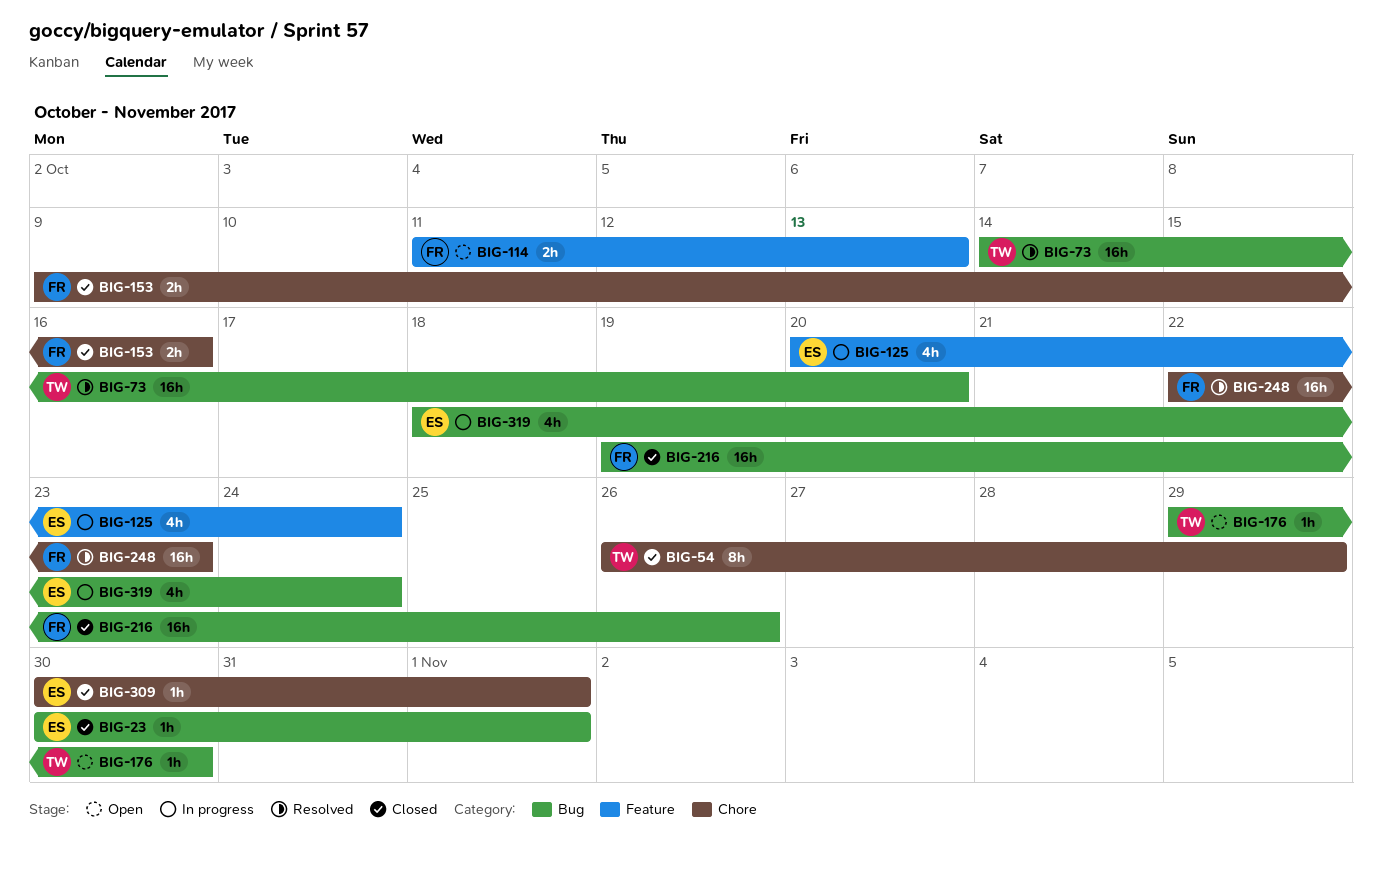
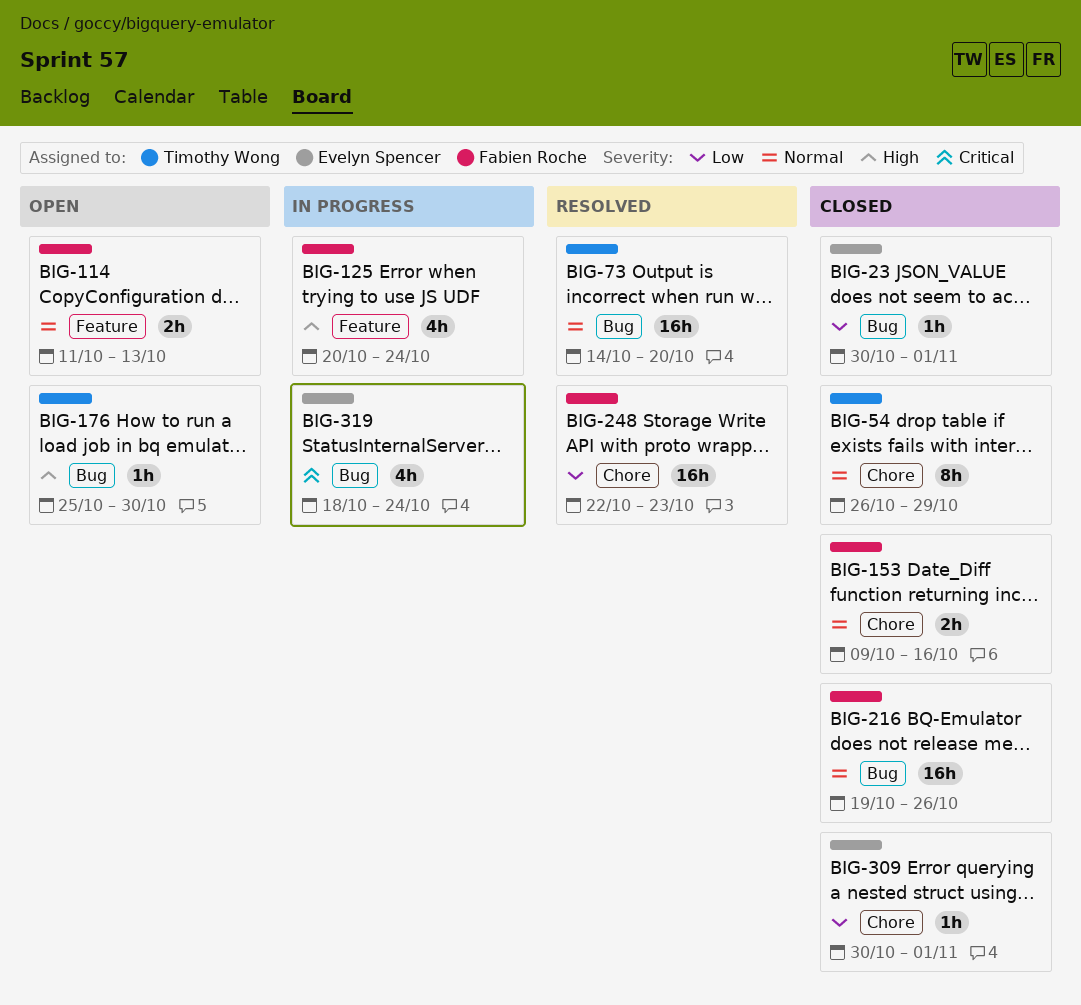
BIG-125, owner: Evelyn Spencer -> Fabien Roche
BIG-176, start: Oct 29 -> Oct 25

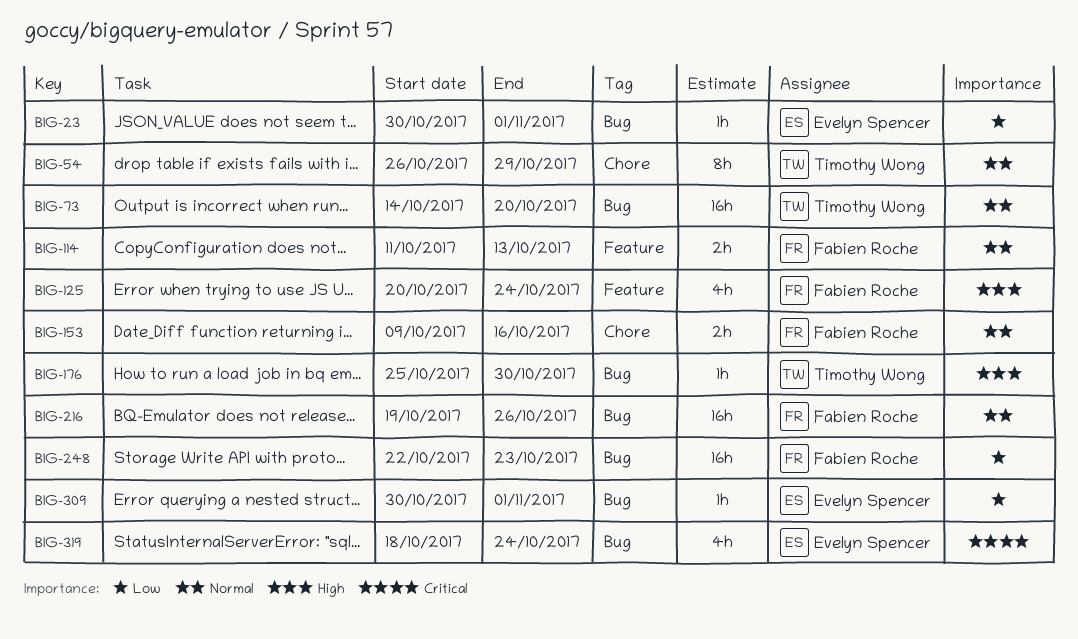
BIG-248, label: Chore -> Bug
BIG-309, label: Chore -> Bug

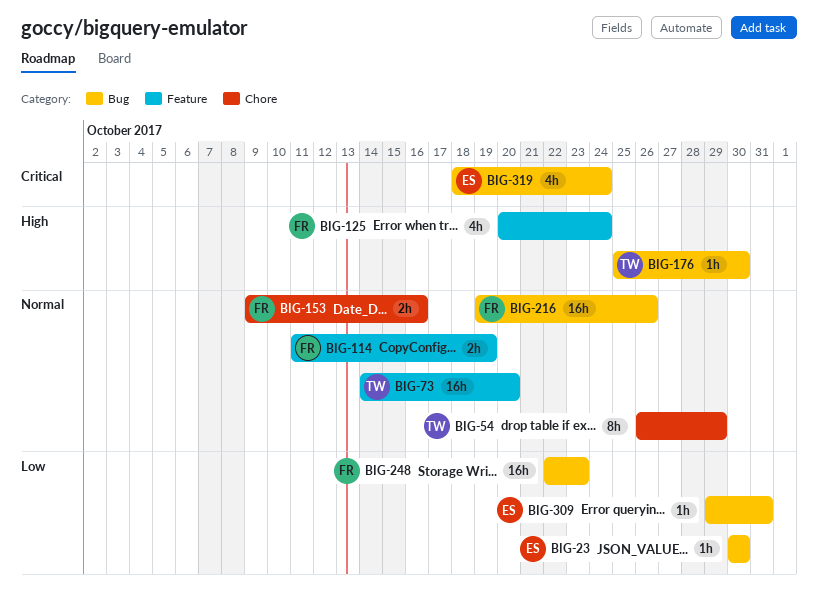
BIG-23, due: Nov 1 -> Oct 30
BIG-73, label: Bug -> Feature
BIG-114, due: Oct 13 -> Oct 19
BIG-309, start: Oct 30 -> Oct 29
BIG-309, due: Nov 1 -> Oct 31

